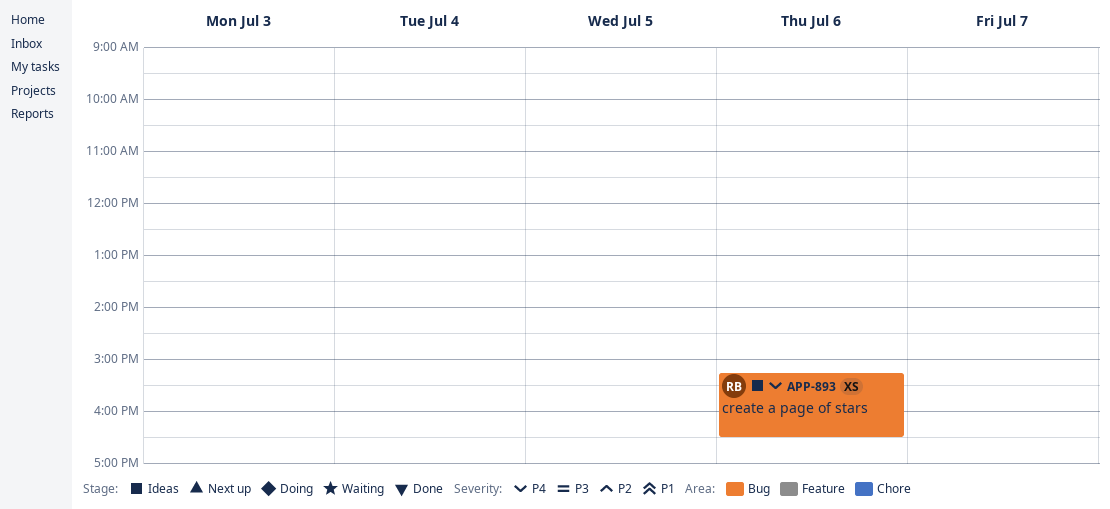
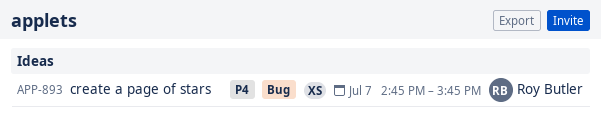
APP-893, day: Jul 6 -> Jul 7
APP-893, begins: 15:15 -> 14:45
APP-893, ends: 16:30 -> 15:45

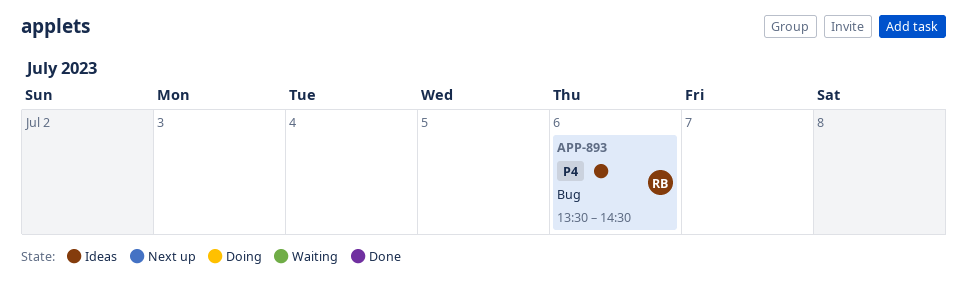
APP-893, day: Jul 7 -> Jul 6
APP-893, begins: 14:45 -> 13:30
APP-893, ends: 15:45 -> 14:30

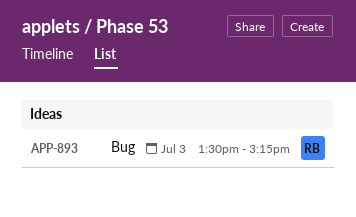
APP-893, day: Jul 6 -> Jul 3
APP-893, ends: 14:30 -> 15:15

